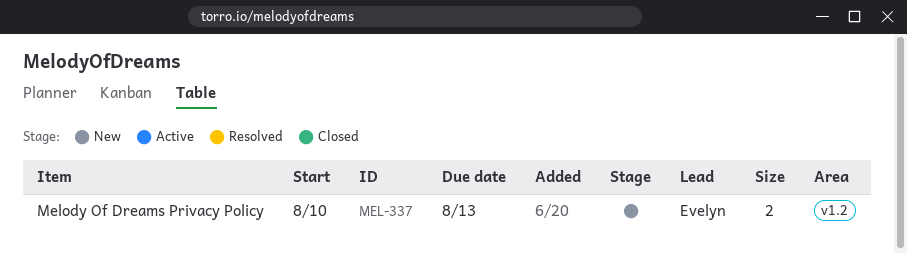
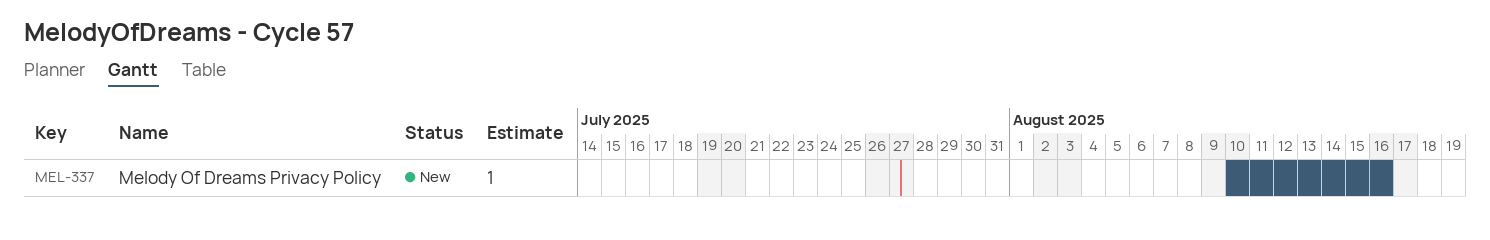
MEL-337, estimate: 2 -> 1
MEL-337, due: Aug 13 -> Aug 16

